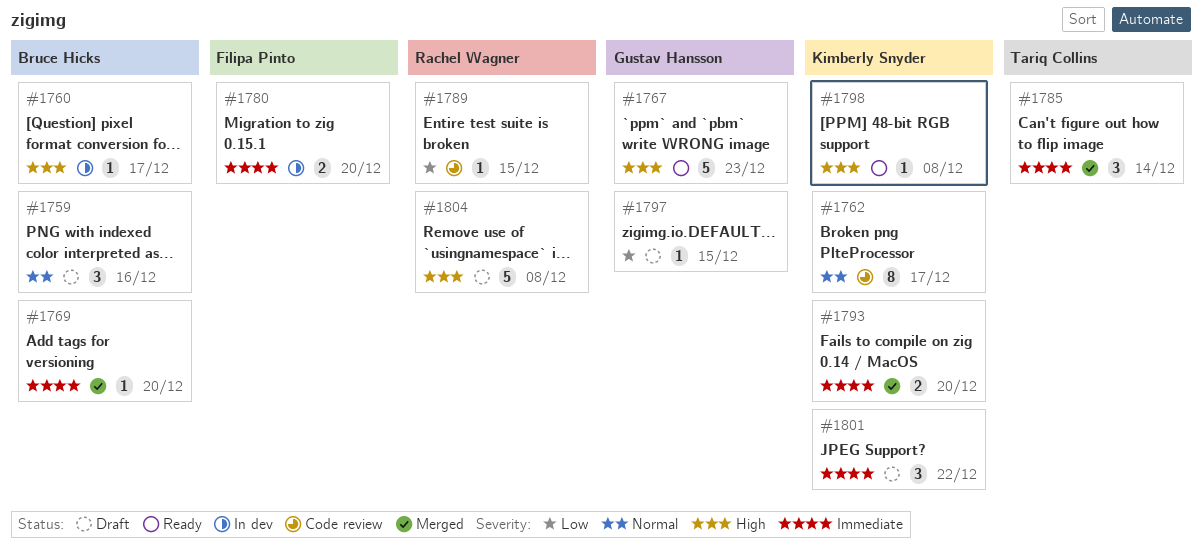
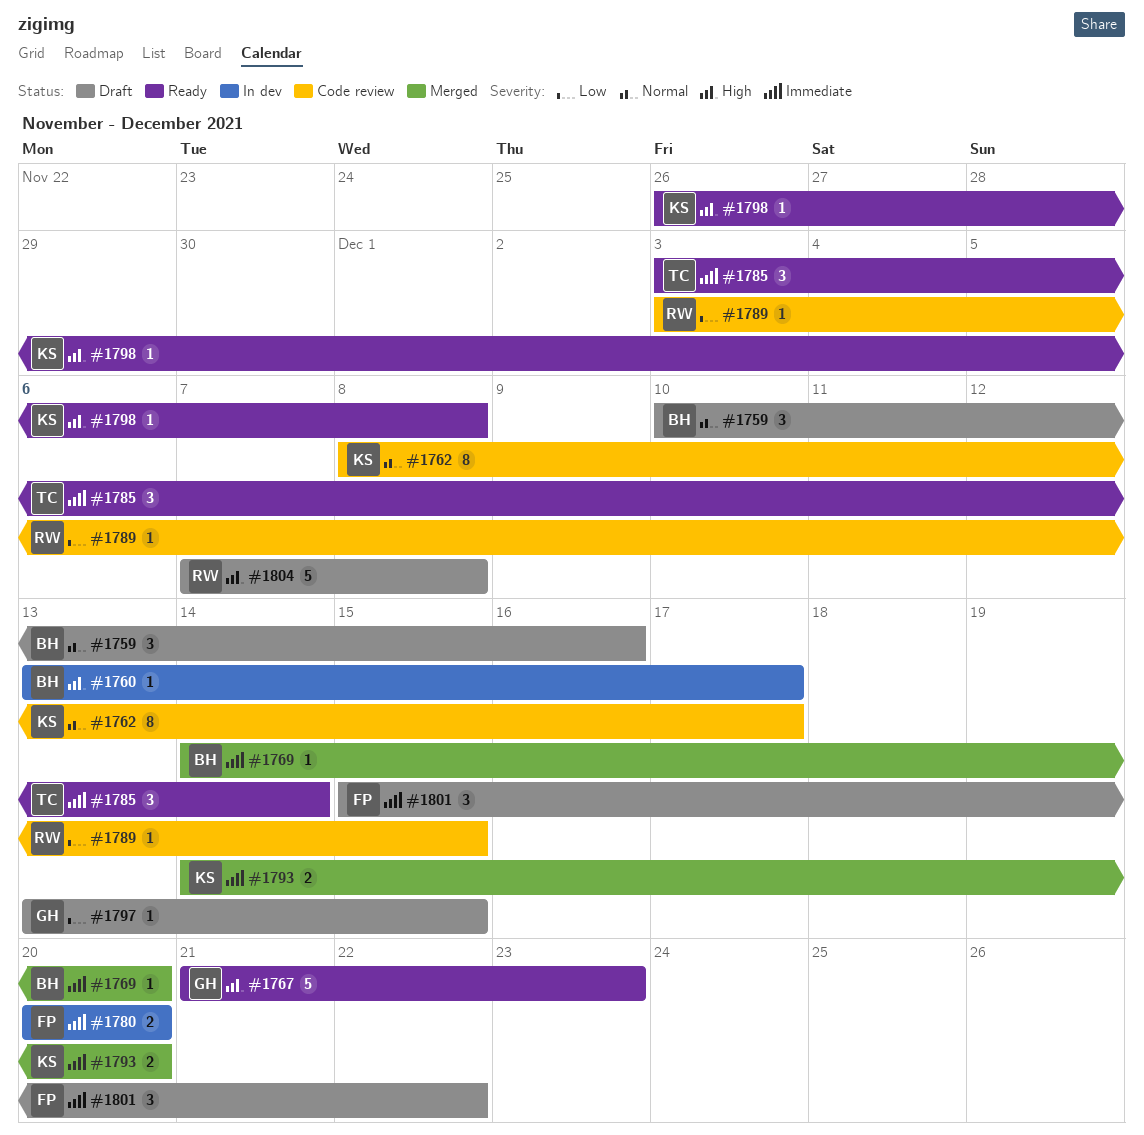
#1785, status: Merged -> Ready
#1801, owner: Kimberly Snyder -> Filipa Pinto

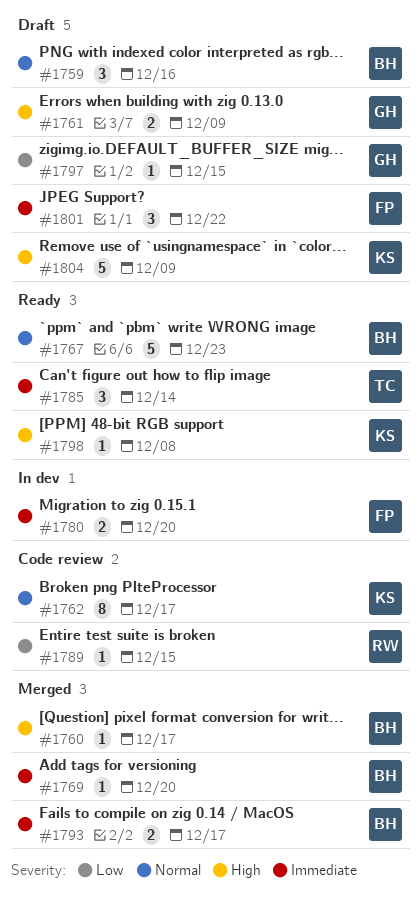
#1760, status: In dev -> Merged
#1761: none -> present
#1767, owner: GH -> BH
#1767, priority: High -> Normal
#1793, owner: KS -> BH
#1793, due: Dec 20 -> Dec 17
#1804, owner: RW -> KS
#1804, due: Dec 8 -> Dec 9

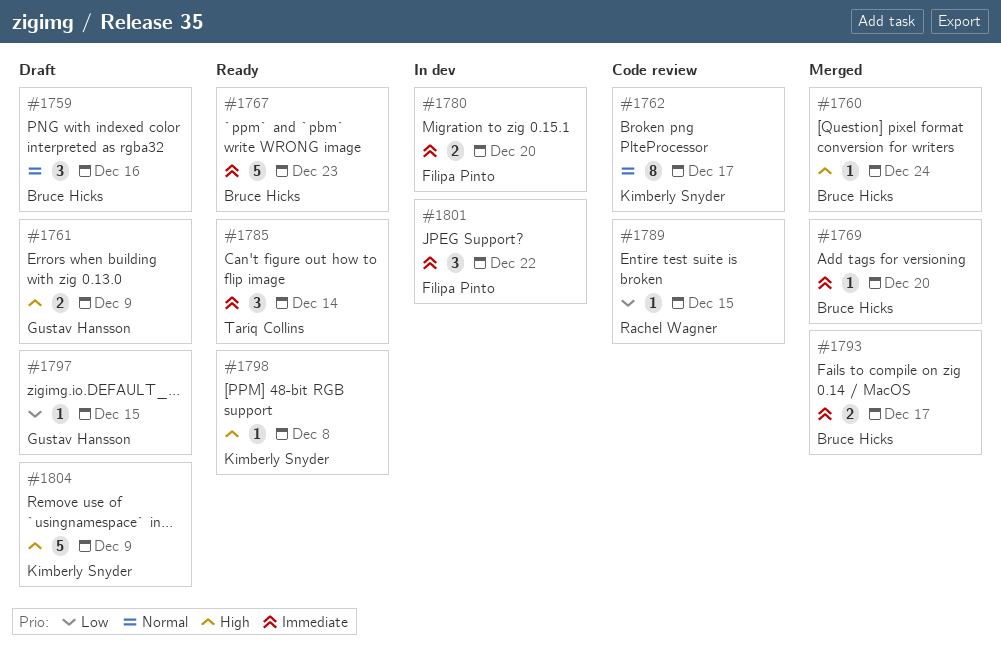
#1760, due: Dec 17 -> Dec 24
#1767, priority: Normal -> Immediate
#1801, status: Draft -> In dev

